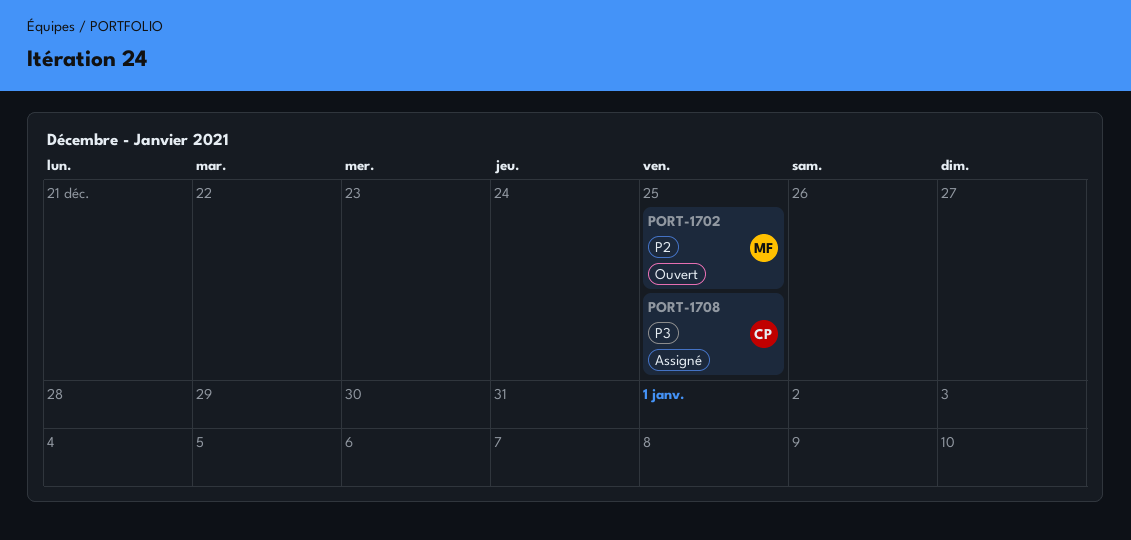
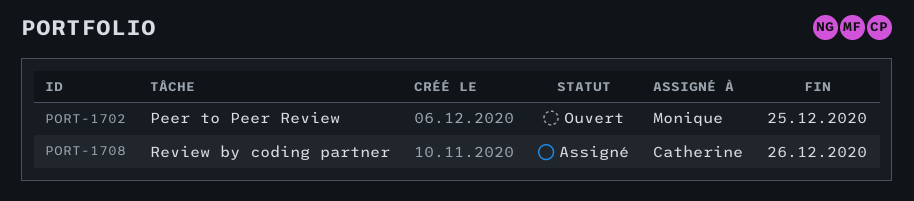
PORT-1708, due: Dec 25 -> Dec 26

